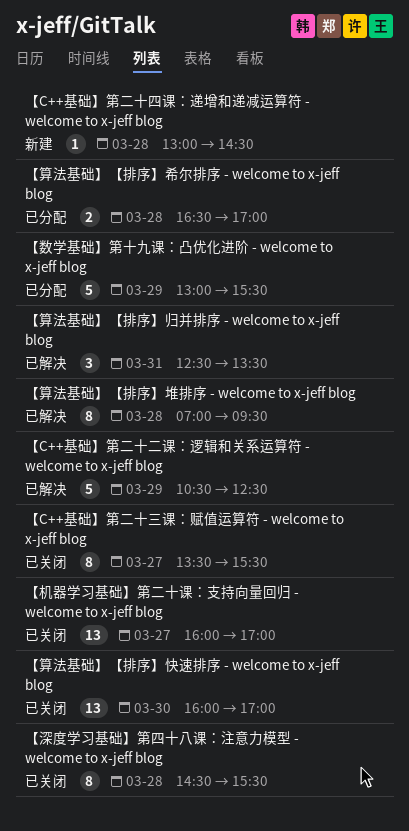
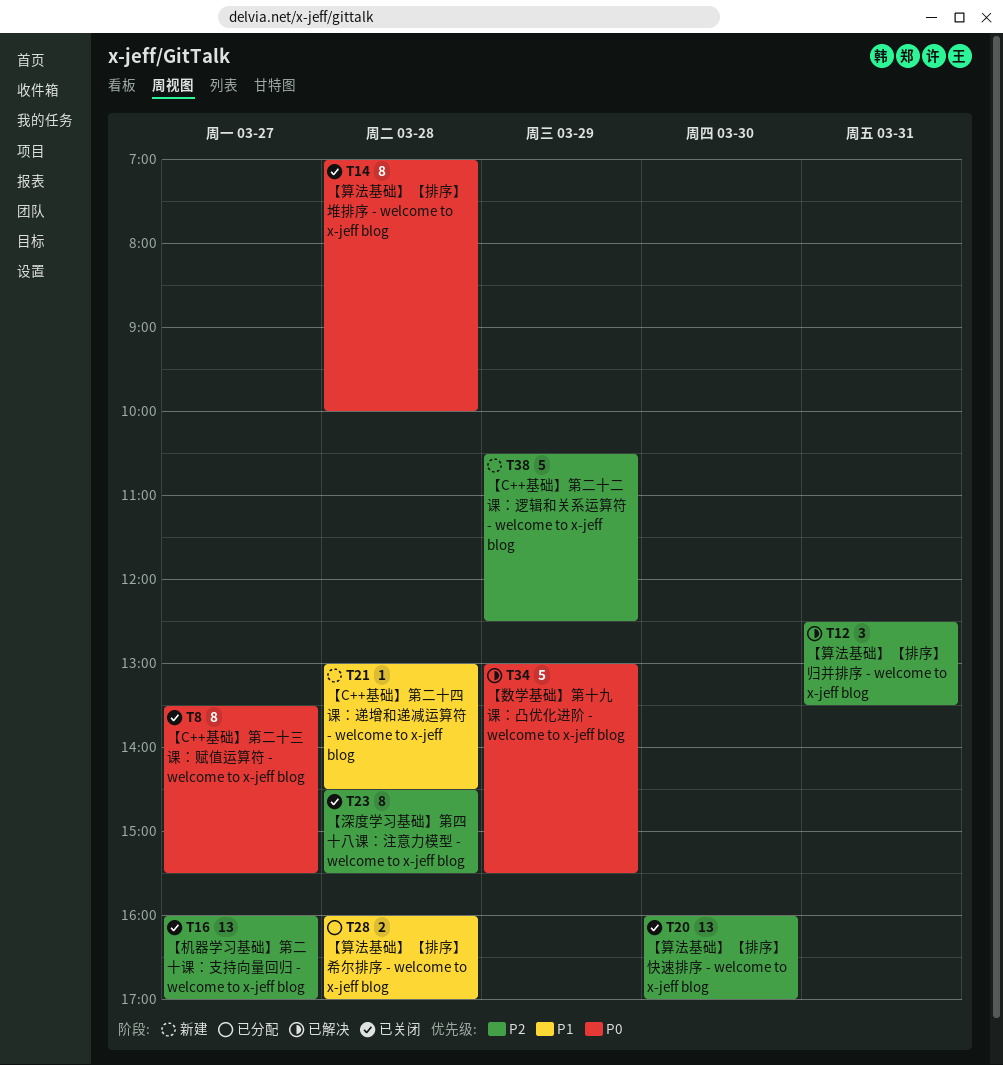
【C++基础】第二十二课：逻辑和关系运算符 - welcome to x-jeff blog, status: 已解决 -> 新建
【数学基础】第十九课：凸优化进阶 - welcome to x-jeff blog, status: 已分配 -> 已解决
【算法基础】【排序】堆排序 - welcome to x-jeff blog, status: 已解决 -> 已关闭
【算法基础】【排序】堆排序 - welcome to x-jeff blog, ends: 09:30 -> 10:00
【算法基础】【排序】希尔排序 - welcome to x-jeff blog, begins: 16:30 -> 16:00

